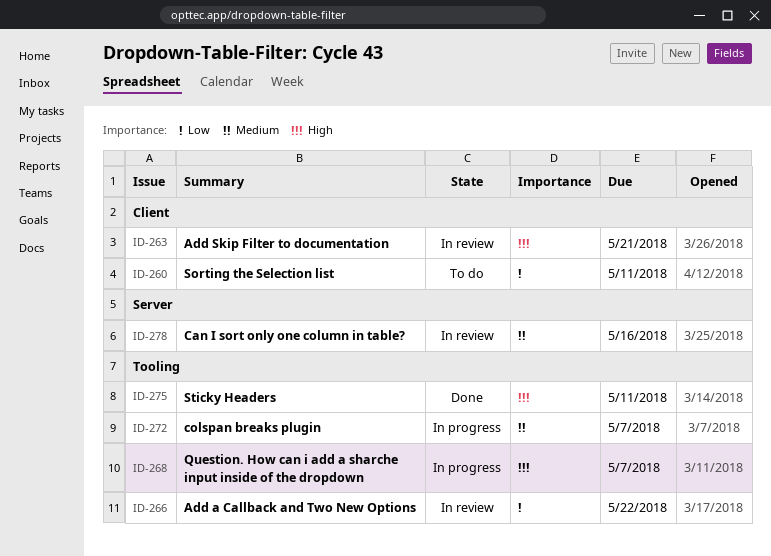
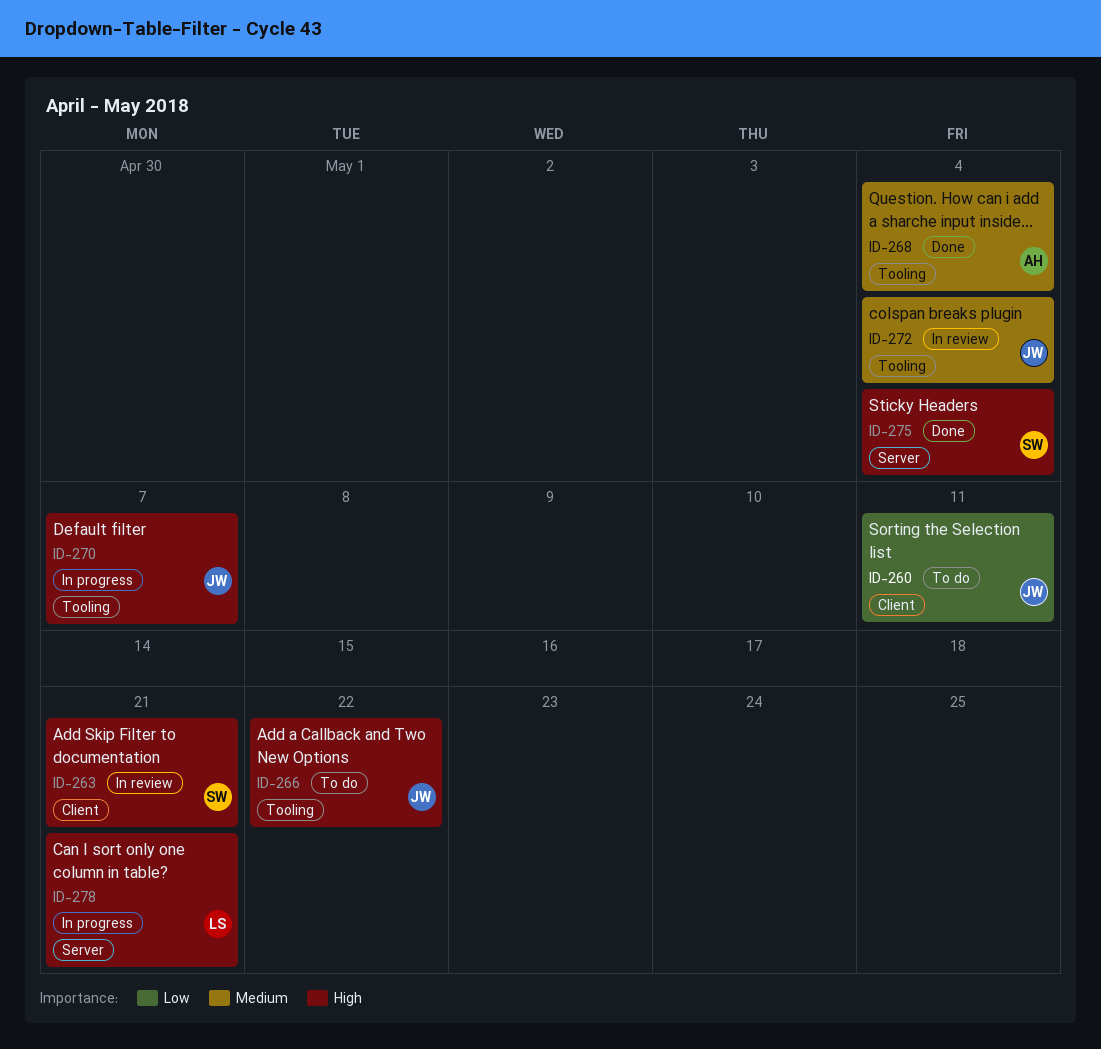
ID-266, status: In review -> To do
ID-266, priority: Low -> High
ID-268, status: In progress -> Done
ID-268, priority: High -> Medium
ID-268, due: May 7 -> May 4
ID-270: none -> present
ID-272, status: In progress -> In review
ID-272, due: May 7 -> May 4
ID-275, label: Tooling -> Server
ID-275, due: May 11 -> May 4
ID-278, status: In review -> In progress
ID-278, priority: Medium -> High
ID-278, due: May 16 -> May 21

